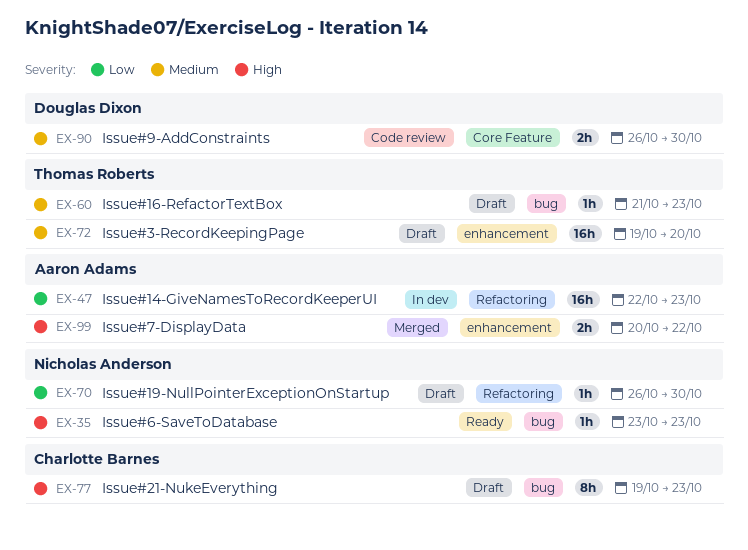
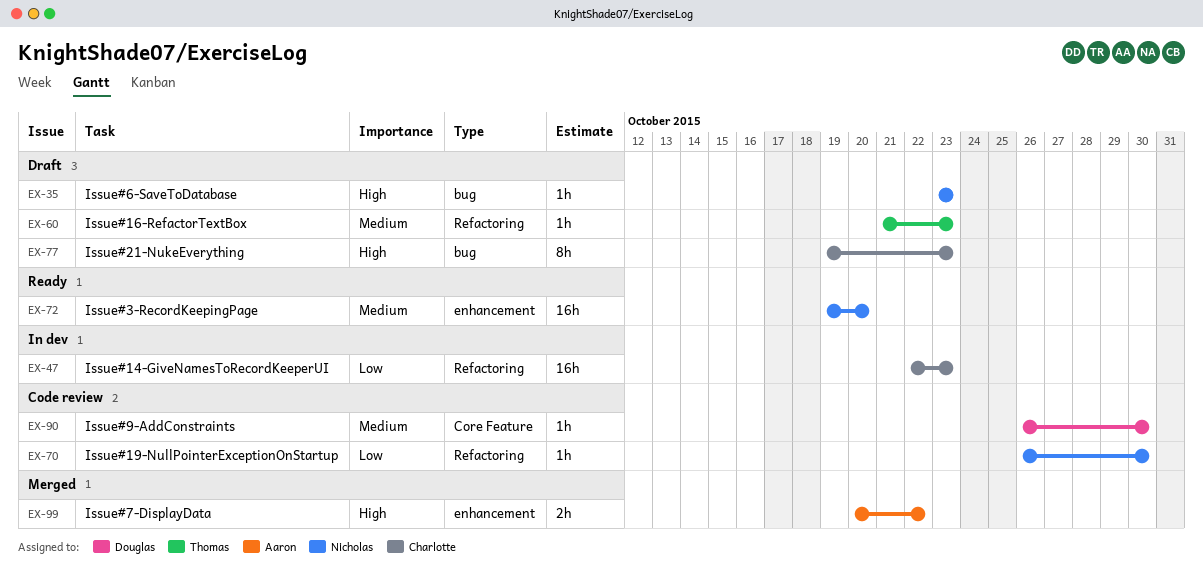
EX-35, status: Ready -> Draft
EX-47, owner: Aaron Adams -> Charlotte Barnes
EX-60, label: bug -> Refactoring
EX-70, status: Draft -> Code review
EX-72, status: Draft -> Ready
EX-72, owner: Thomas Roberts -> Nicholas Anderson
EX-90, estimate: 2h -> 1h

